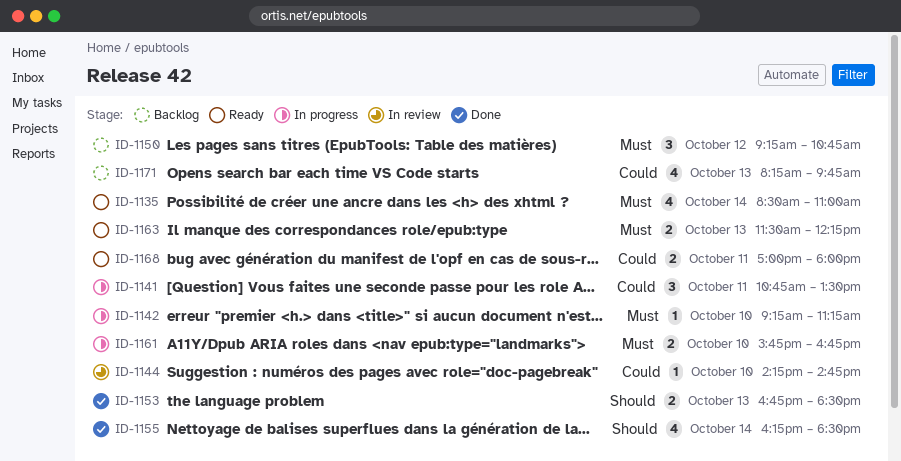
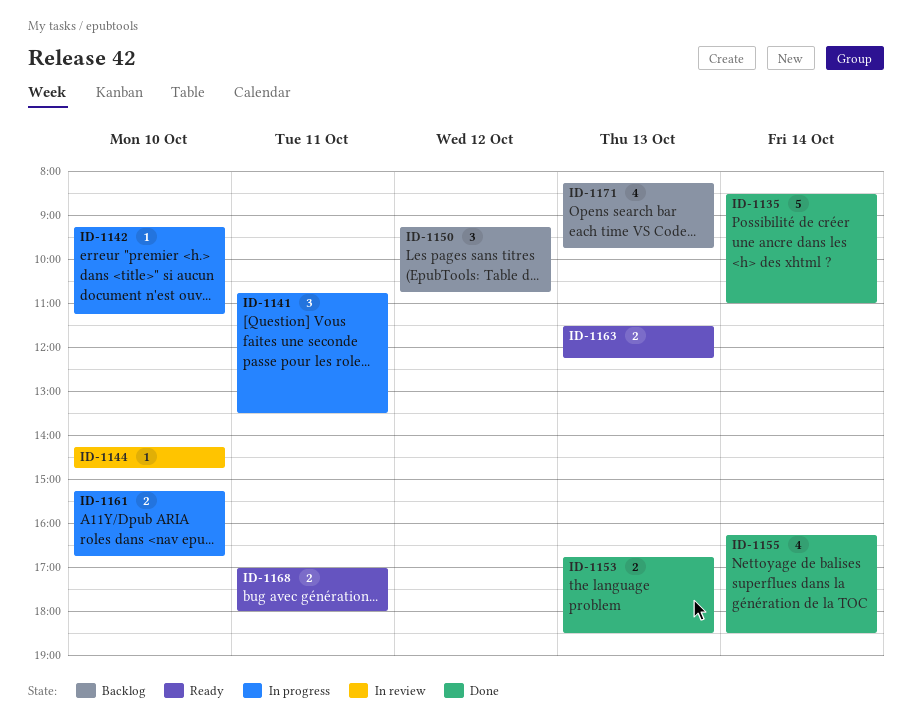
ID-1135, status: Ready -> Done
ID-1135, estimate: 4 -> 5
ID-1161, begins: 15:45 -> 15:15

